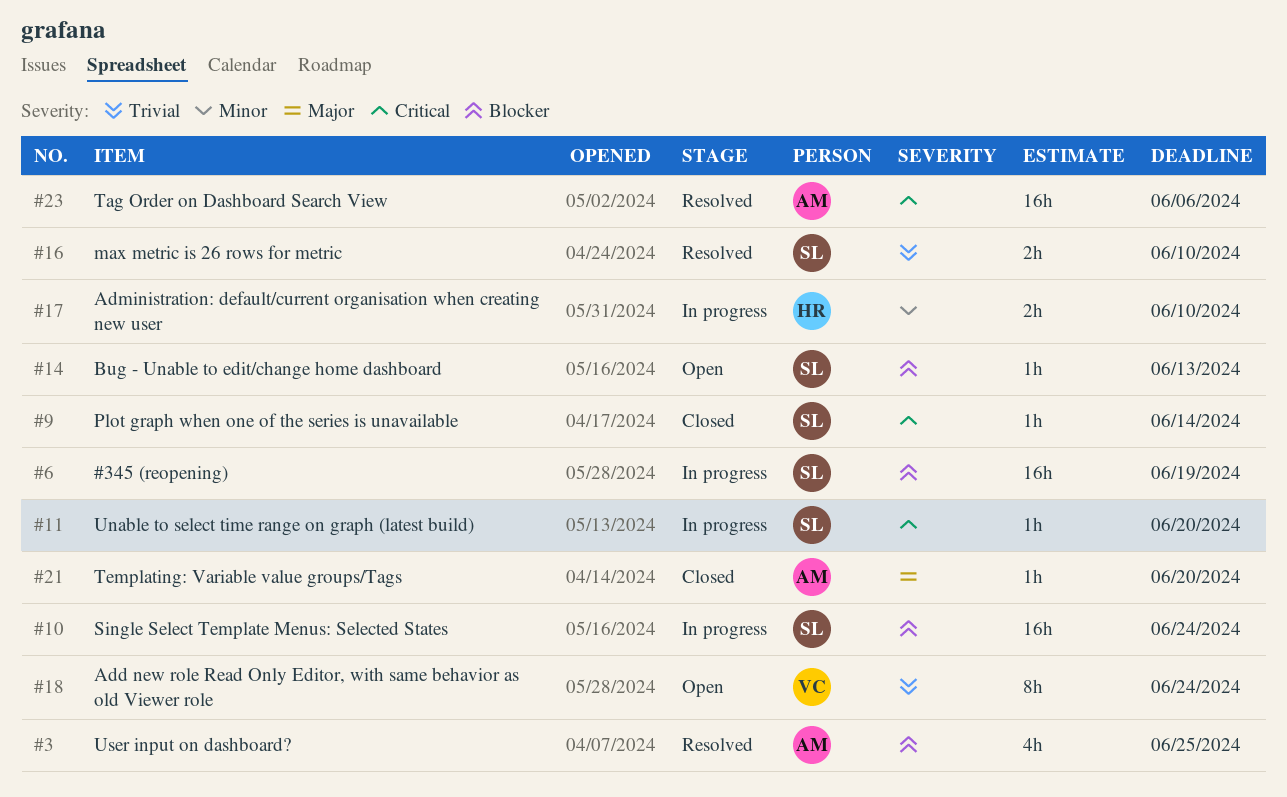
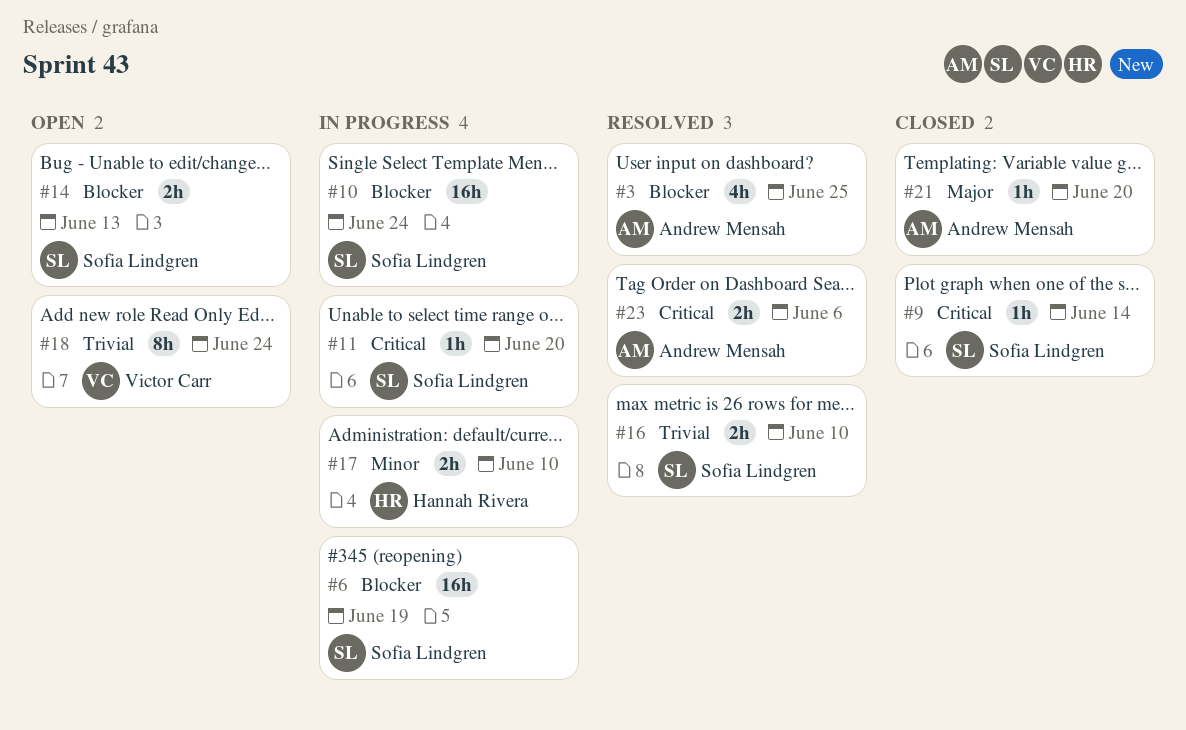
#14, estimate: 1h -> 2h
#23, estimate: 16h -> 2h

